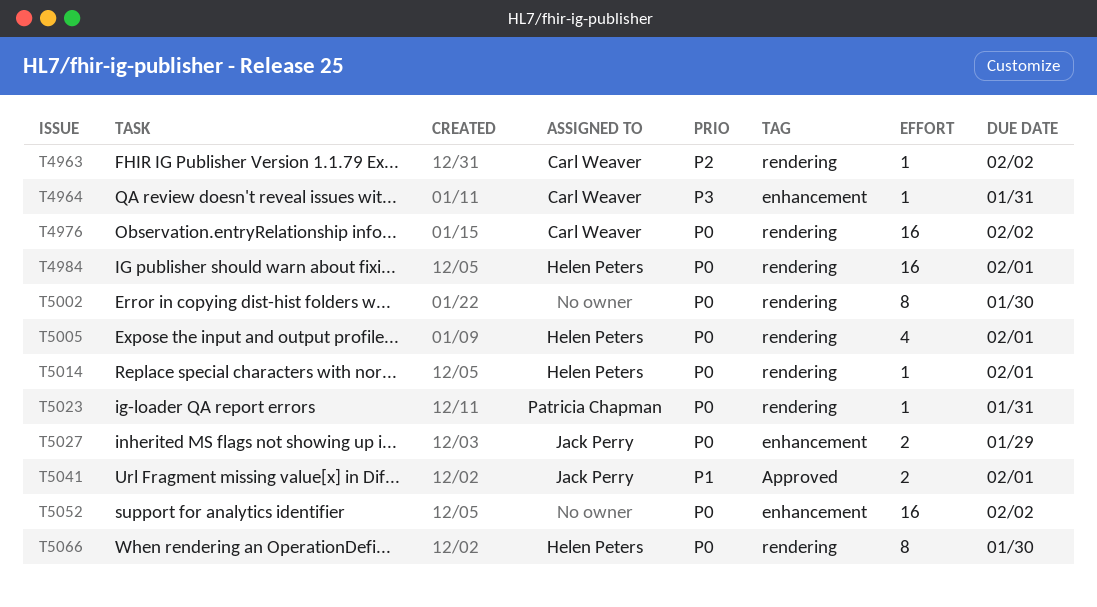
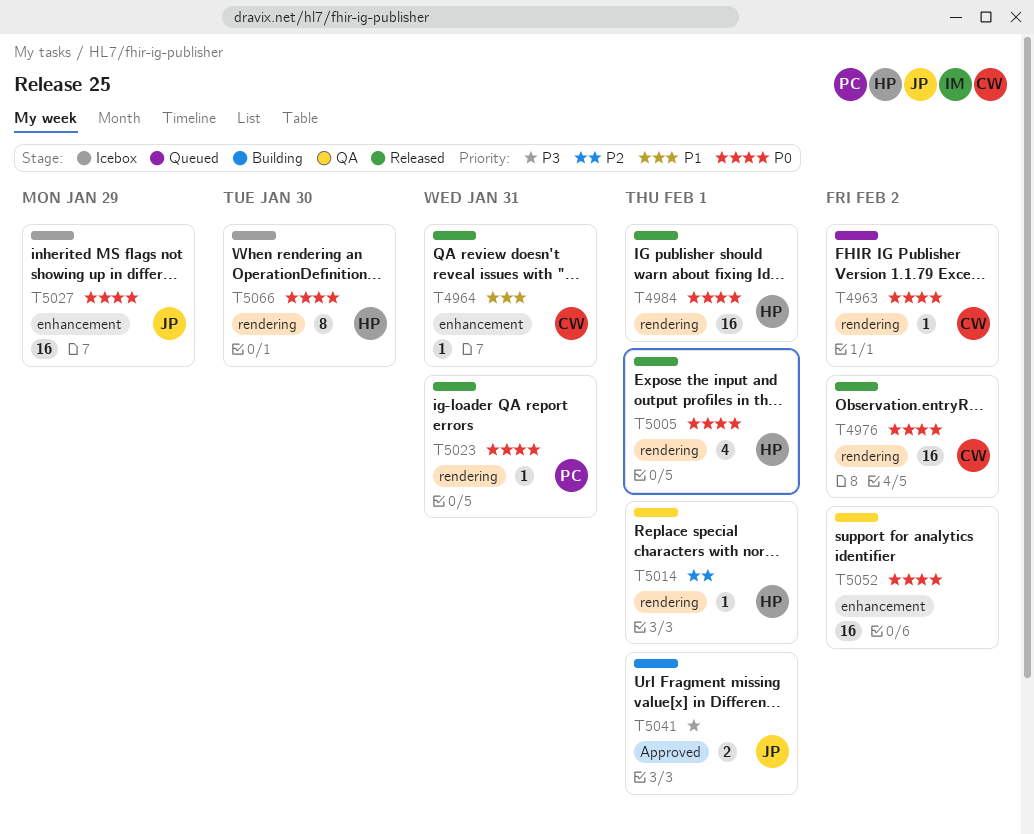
T4963, priority: P2 -> P0
T4964, priority: P3 -> P1
T5002: present -> none
T5014, priority: P0 -> P2
T5027, estimate: 2 -> 16
T5041, priority: P1 -> P3

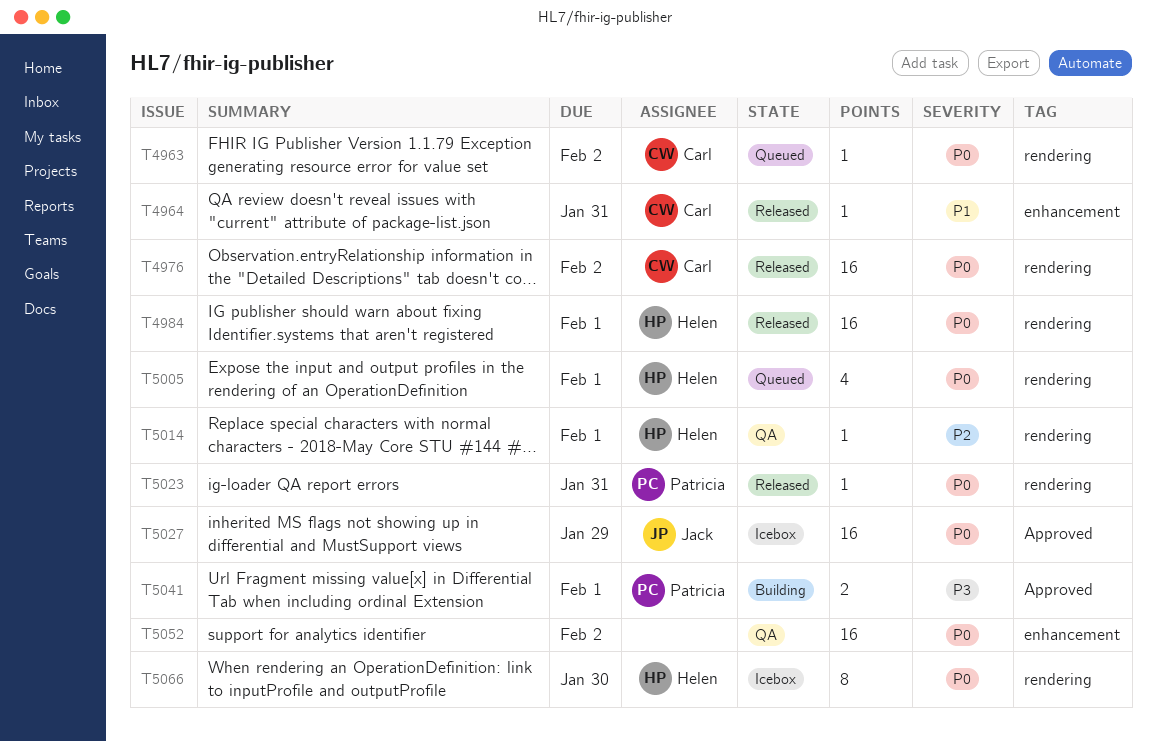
T5005, status: Released -> Queued
T5027, label: enhancement -> Approved
T5041, owner: Jack -> Patricia

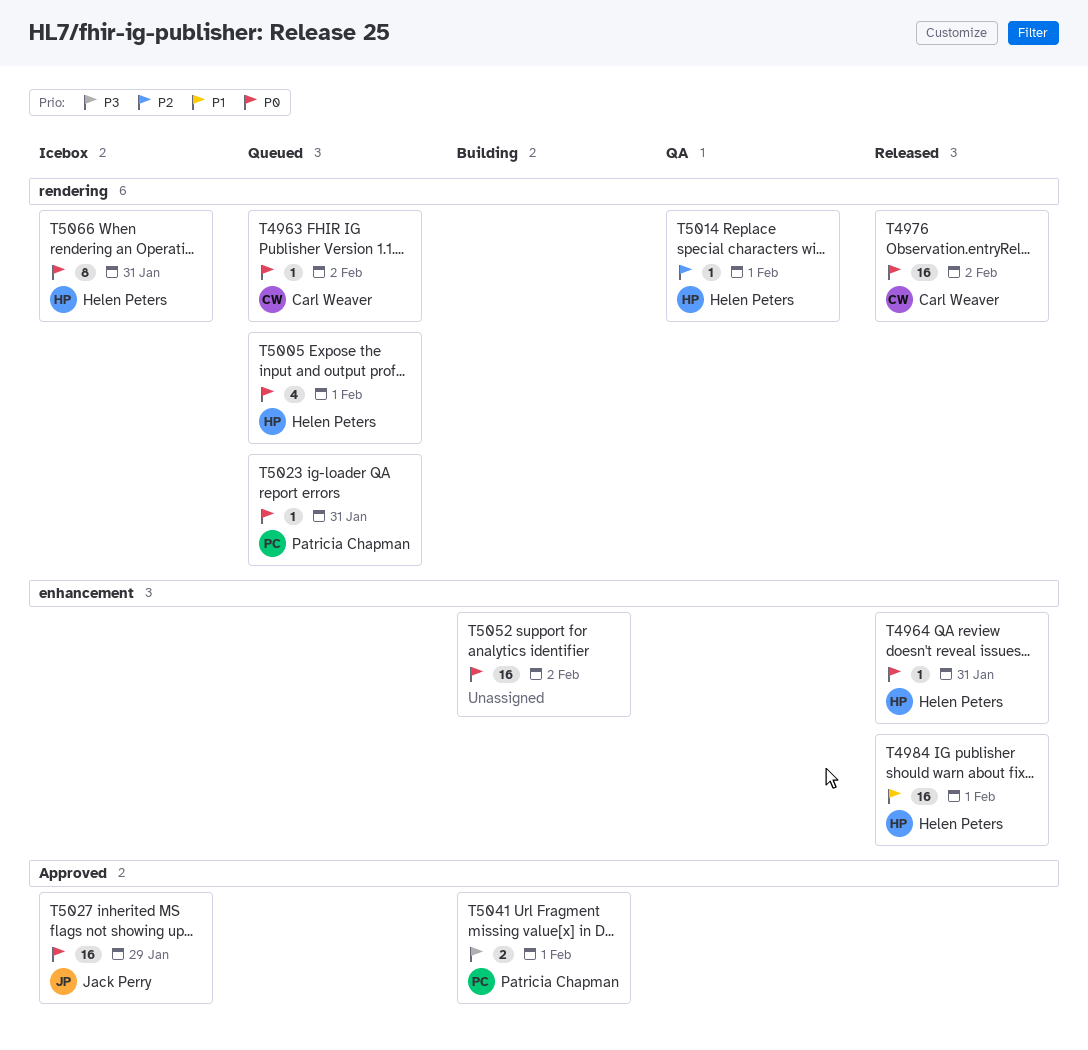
T4964, owner: Carl Weaver -> Helen Peters
T4964, priority: P1 -> P0
T4984, priority: P0 -> P1
T4984, label: rendering -> enhancement
T5023, status: Released -> Queued
T5052, status: QA -> Building
T5066, due: Jan 30 -> Jan 31

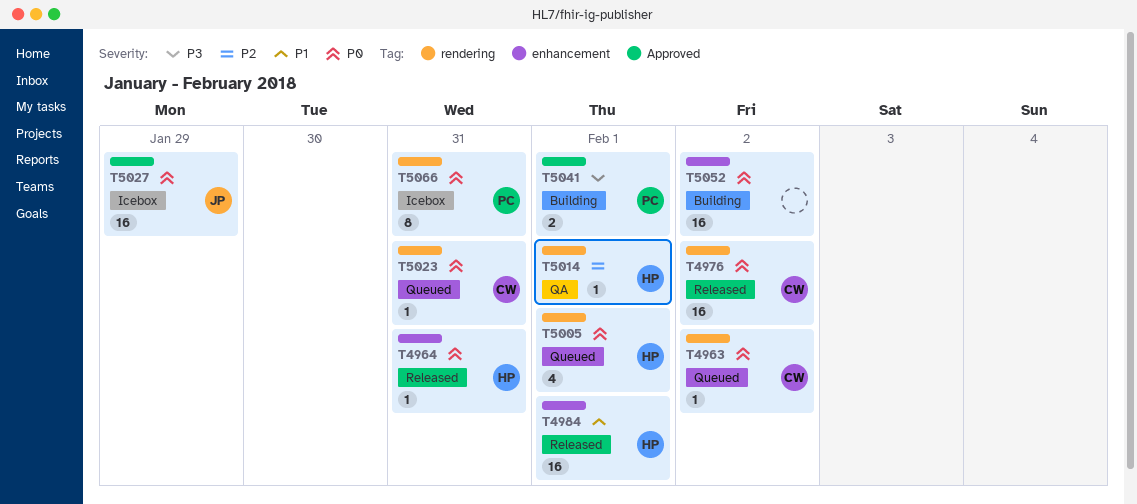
T5023, owner: Patricia Chapman -> Carl Weaver
T5066, owner: Helen Peters -> Patricia Chapman

